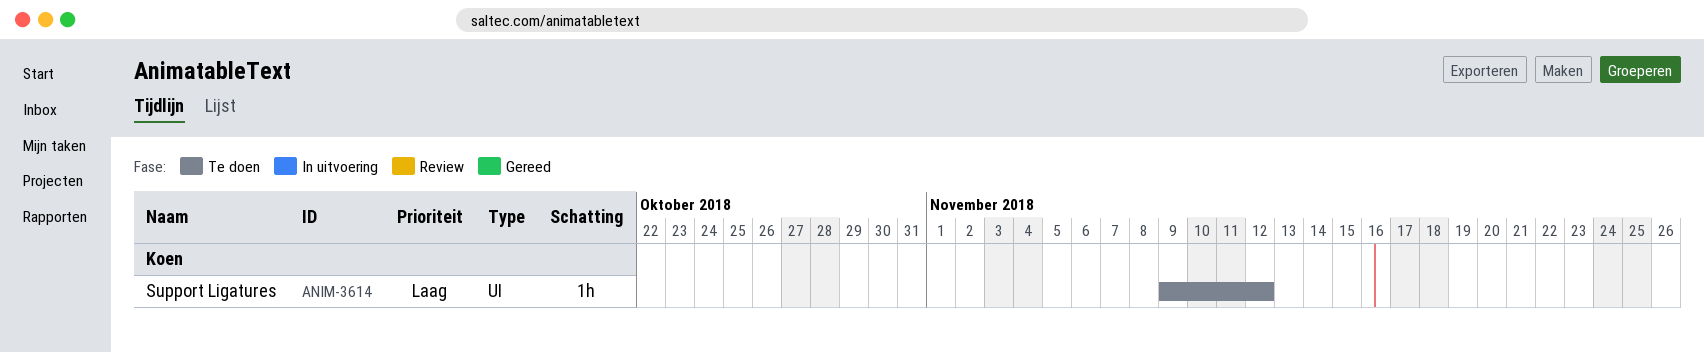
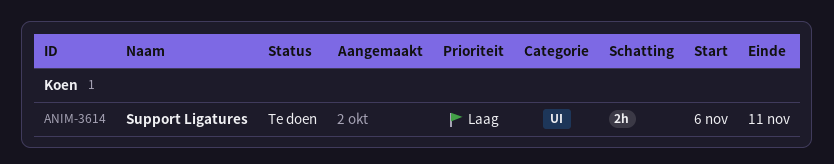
ANIM-3614, estimate: 1h -> 2h
ANIM-3614, start: Nov 9 -> Nov 6
ANIM-3614, due: Nov 12 -> Nov 11

